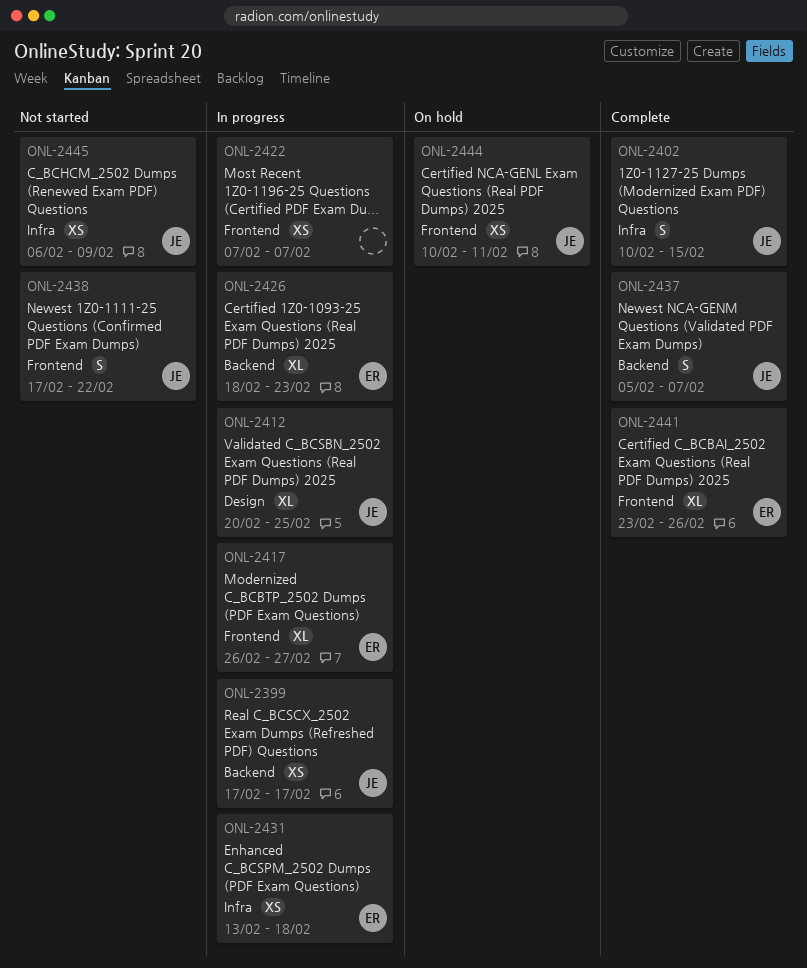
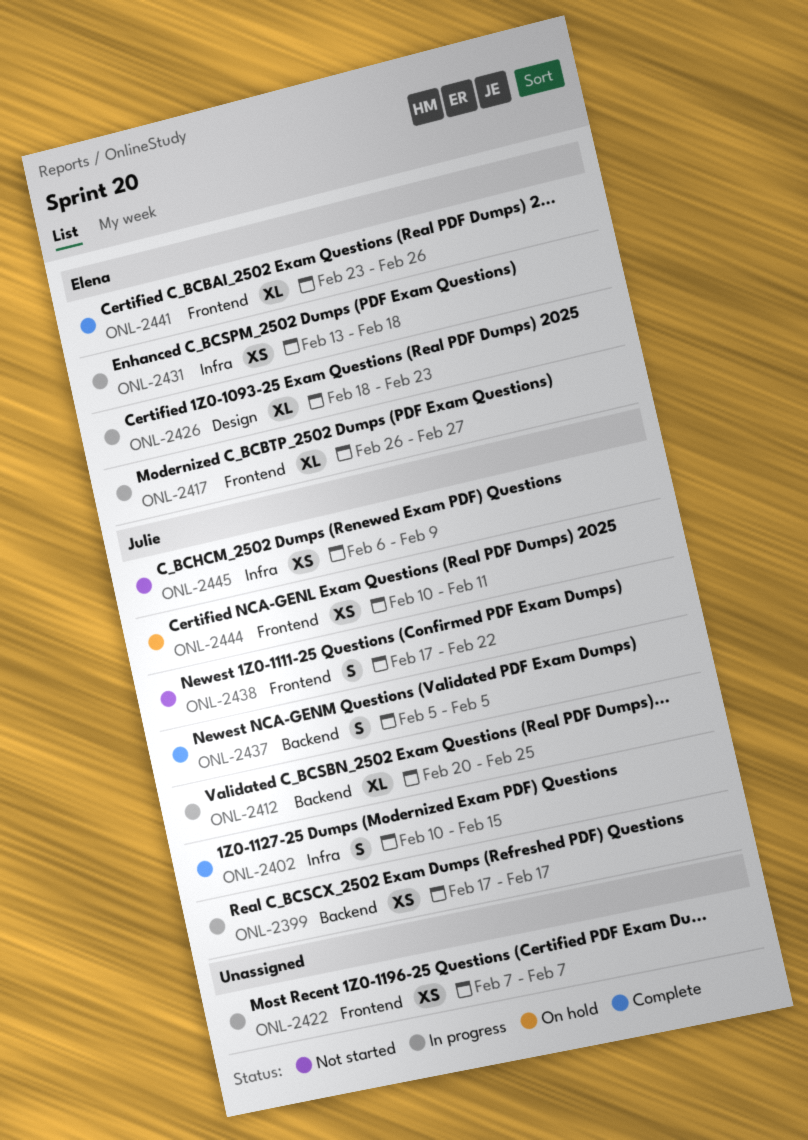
ONL-2412, label: Design -> Backend
ONL-2426, label: Backend -> Design
ONL-2437, due: Feb 7 -> Feb 5

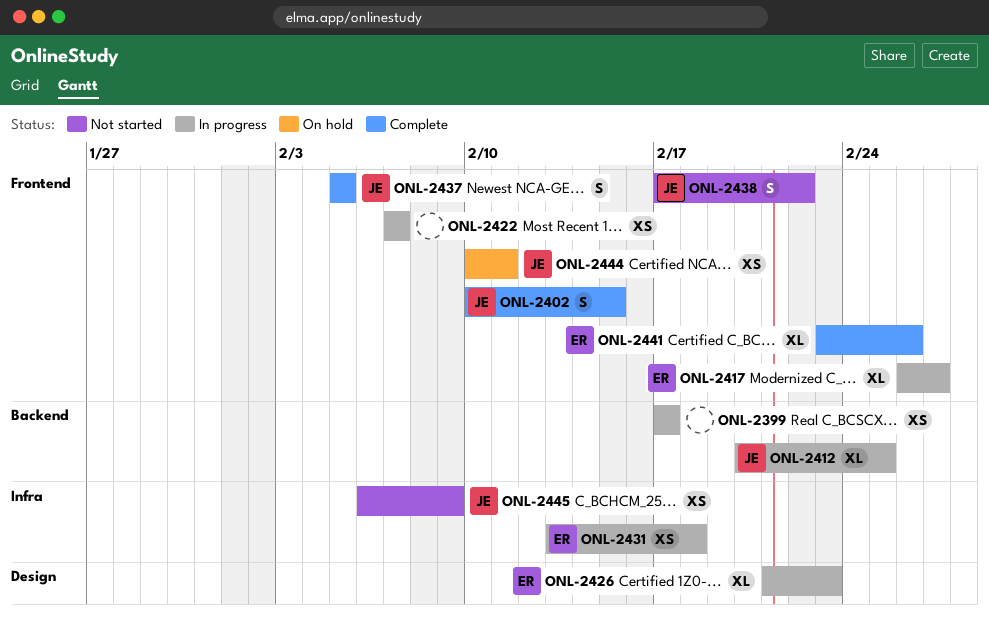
ONL-2399, owner: Julie -> none
ONL-2402, label: Infra -> Frontend
ONL-2426, start: Feb 18 -> Feb 21
ONL-2437, label: Backend -> Frontend

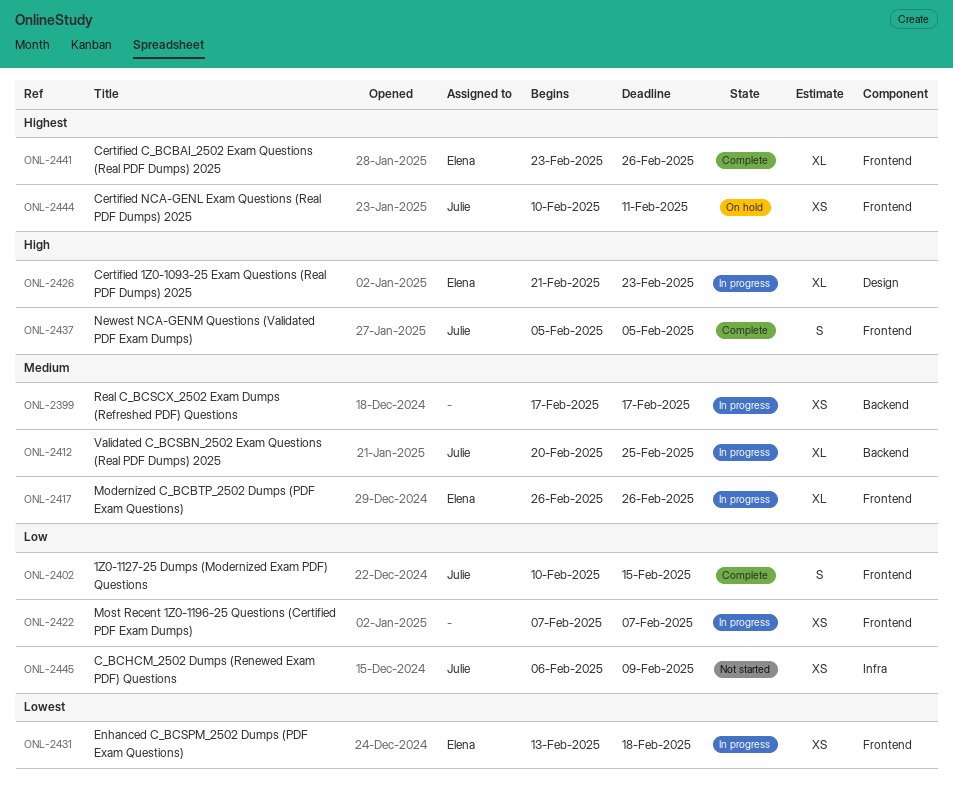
ONL-2417, due: Feb 27 -> Feb 26
ONL-2431, label: Infra -> Frontend
ONL-2438: present -> none

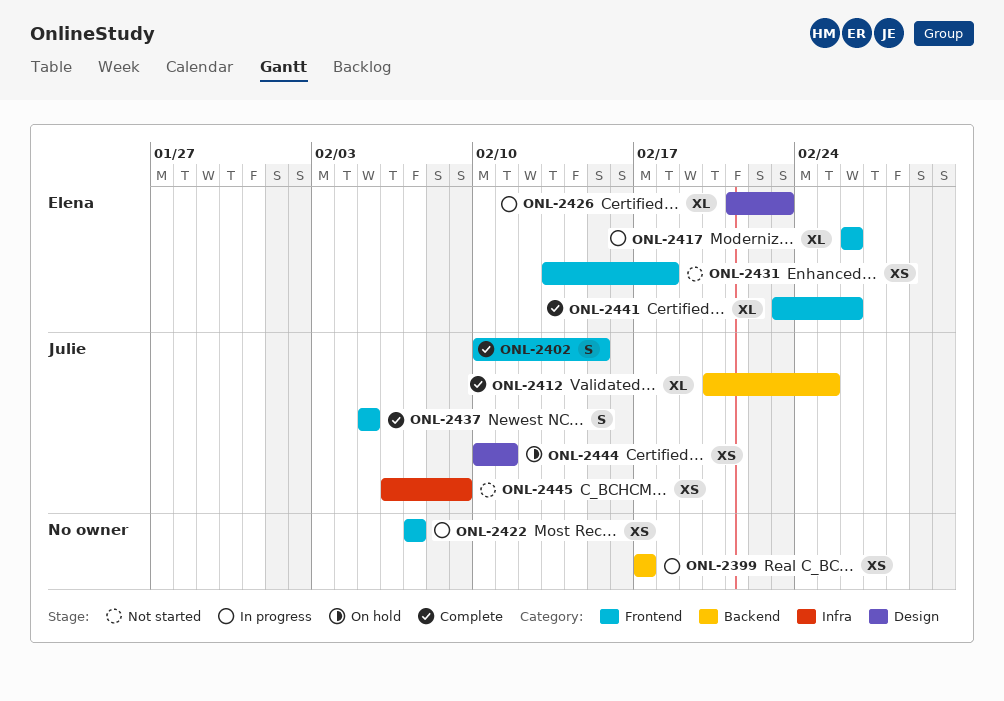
ONL-2412, status: In progress -> Complete
ONL-2431, status: In progress -> Not started
ONL-2444, label: Frontend -> Design

